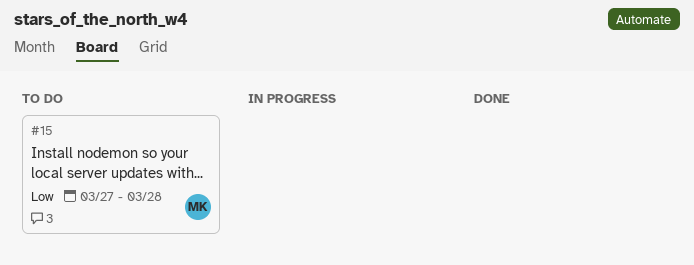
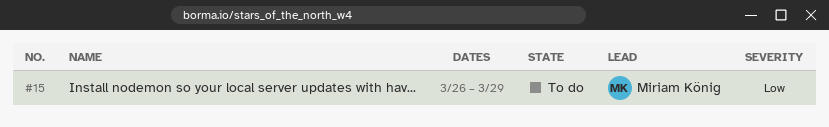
#15, start: Mar 27 -> Mar 26
#15, due: Mar 28 -> Mar 29

